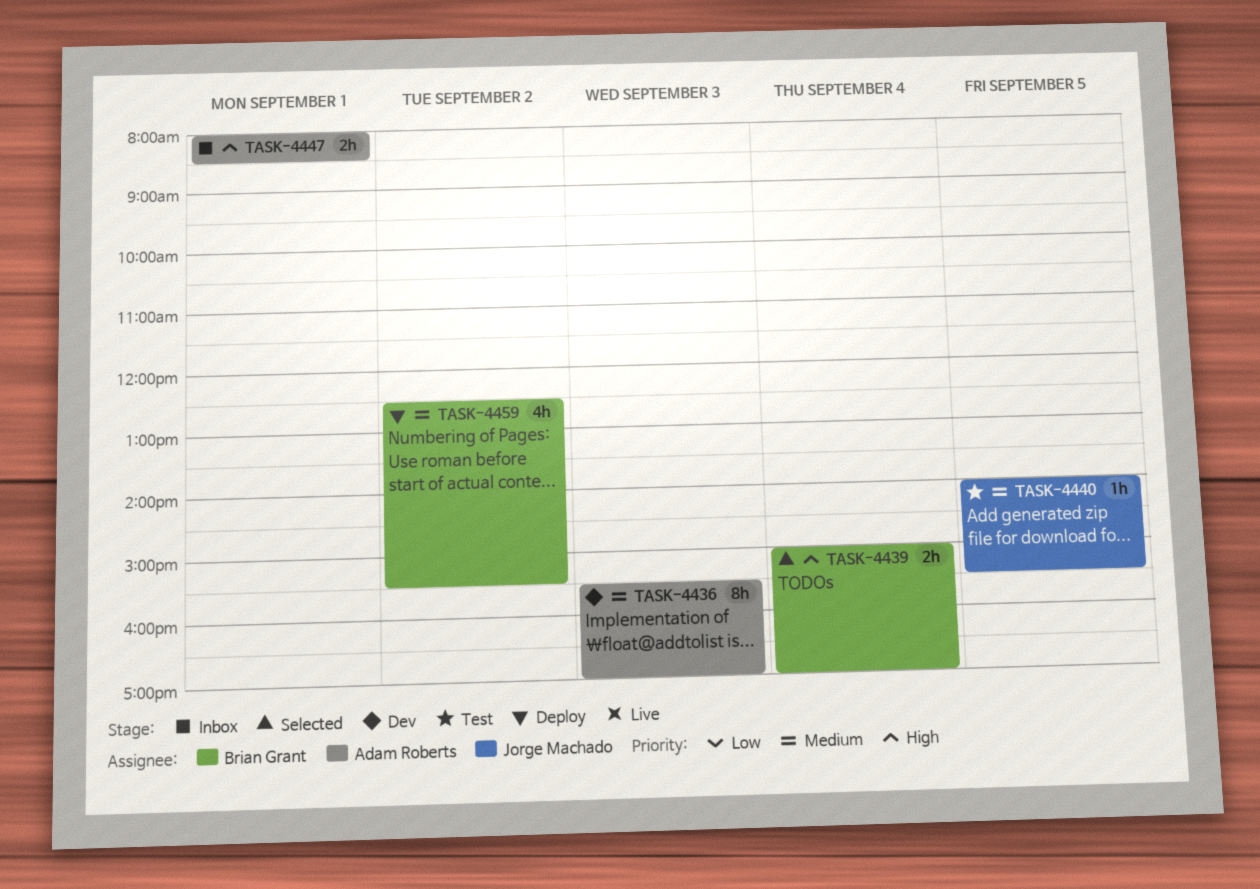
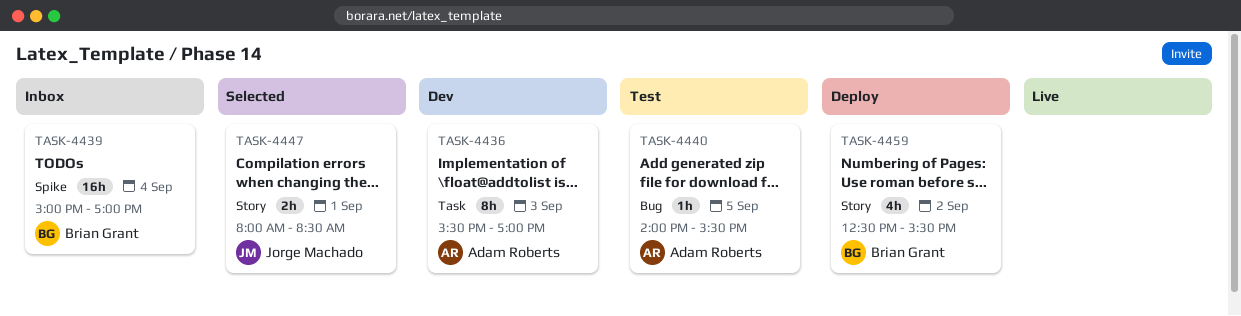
TASK-4439, status: Selected -> Inbox
TASK-4439, estimate: 2h -> 16h
TASK-4440, owner: Jorge Machado -> Adam Roberts
TASK-4447, status: Inbox -> Selected
TASK-4447, owner: Adam Roberts -> Jorge Machado

